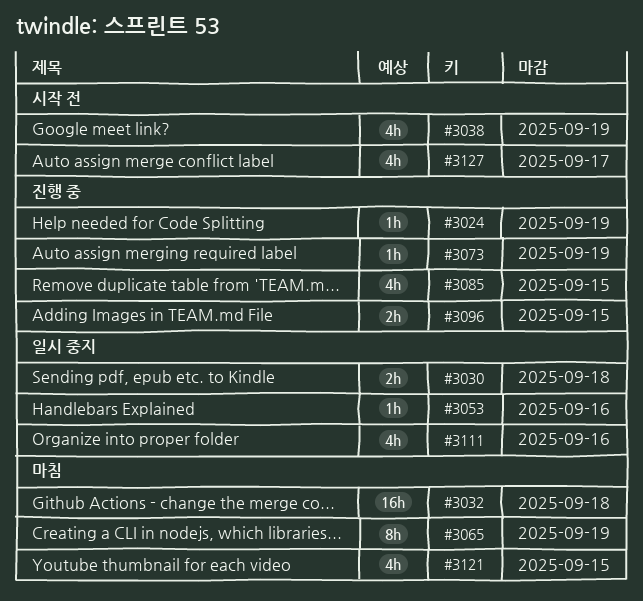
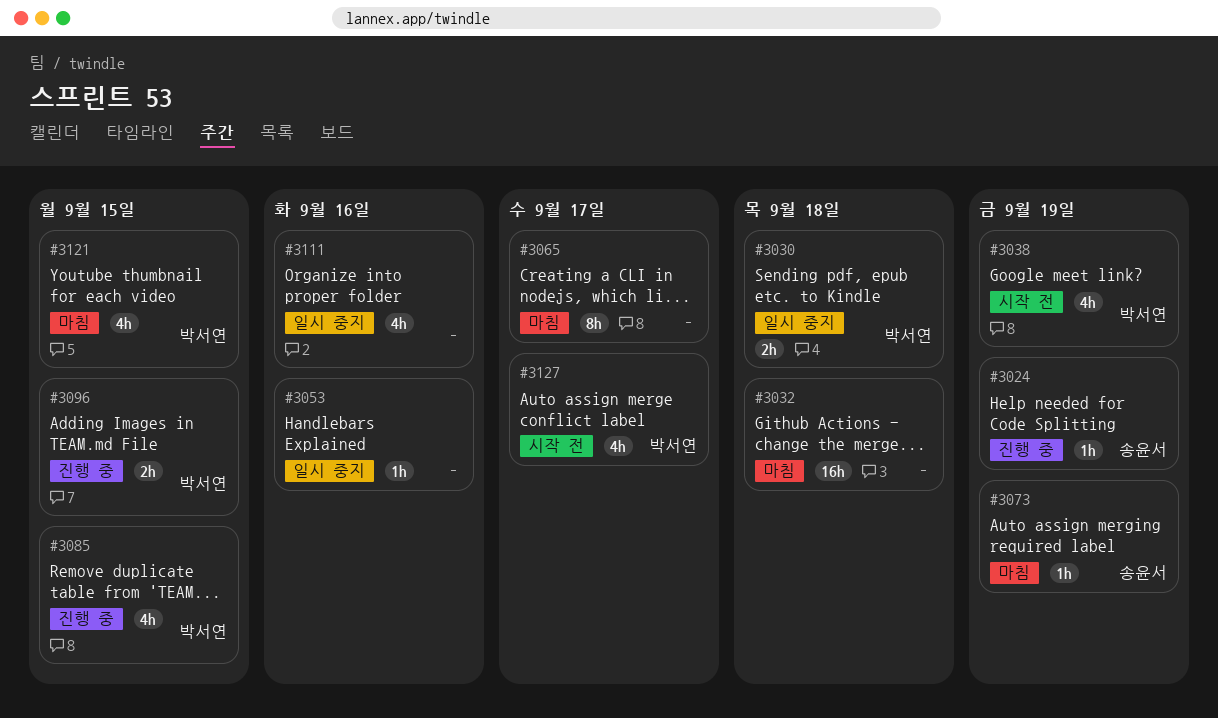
#3065, due: Sep 19 -> Sep 17
#3073, status: 진행 중 -> 마침

